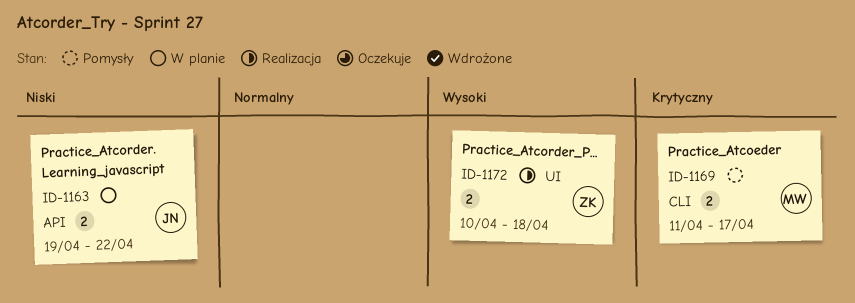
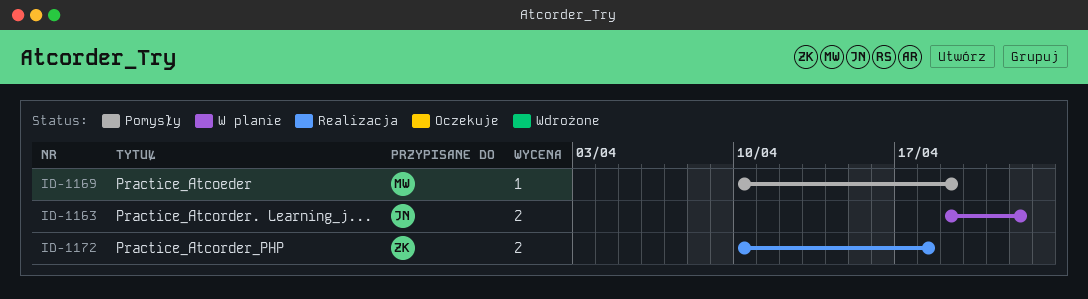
ID-1169, estimate: 2 -> 1
ID-1169, start: Apr 11 -> Apr 10
ID-1169, due: Apr 17 -> Apr 19

